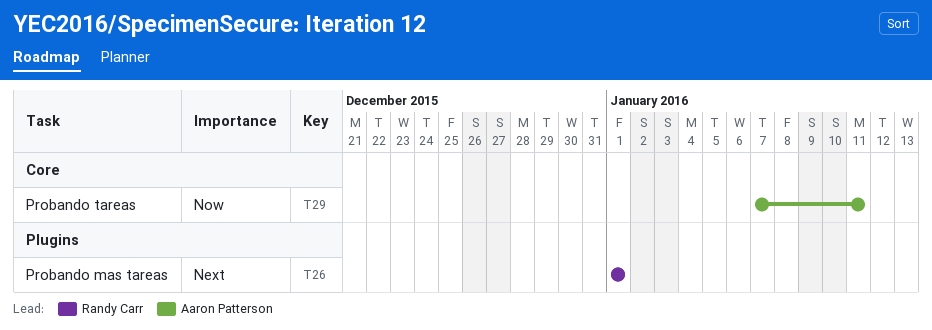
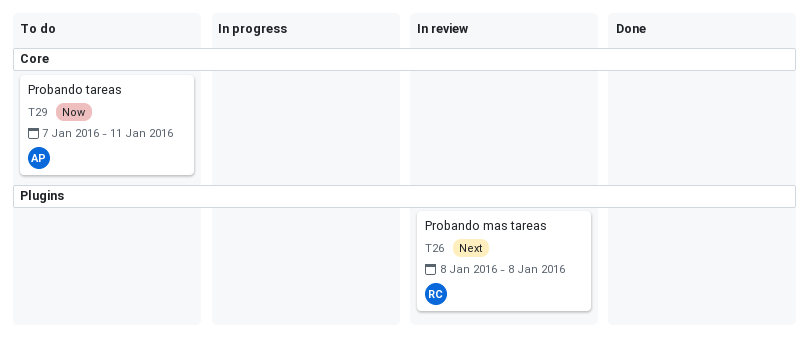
T26, start: Jan 1 -> Jan 8
T26, due: Jan 1 -> Jan 8

